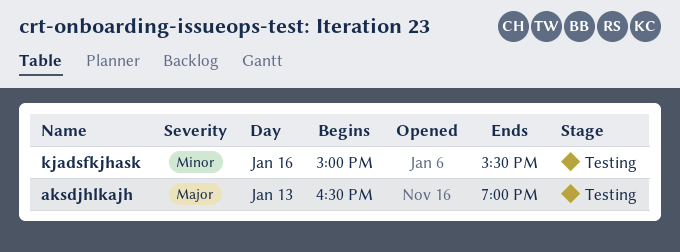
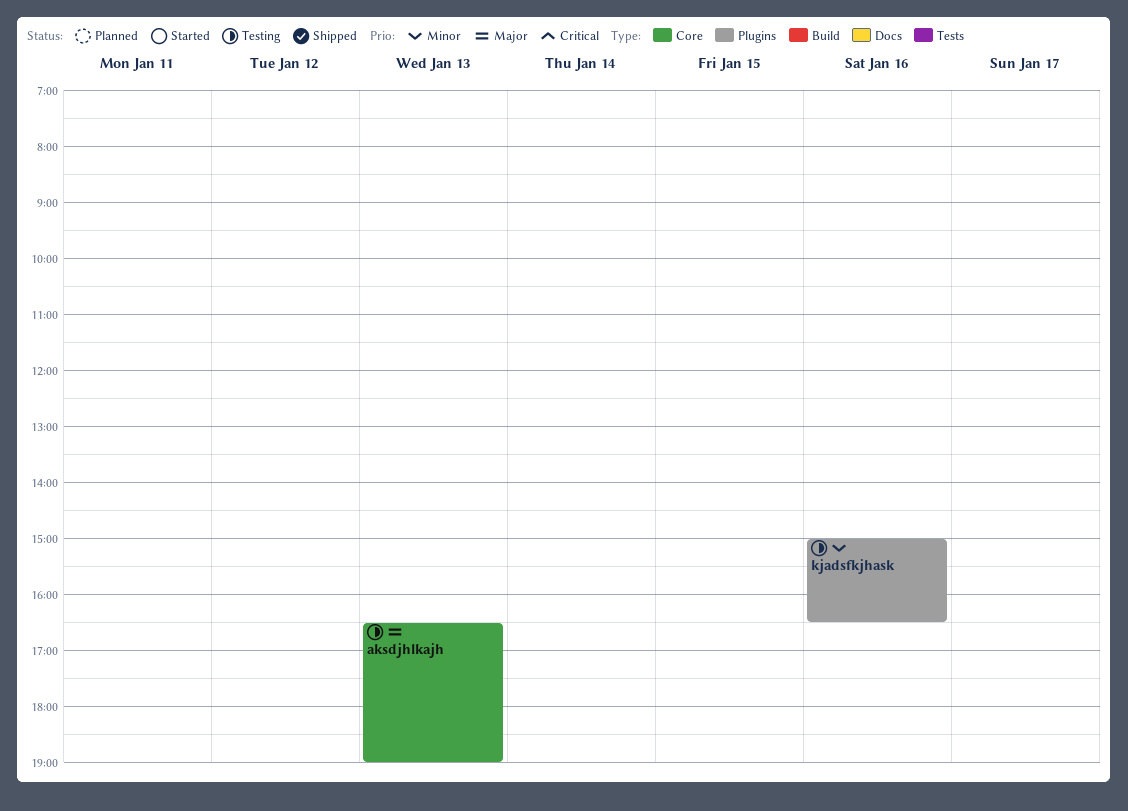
kjadsfkjhask, ends: 15:30 -> 16:30

